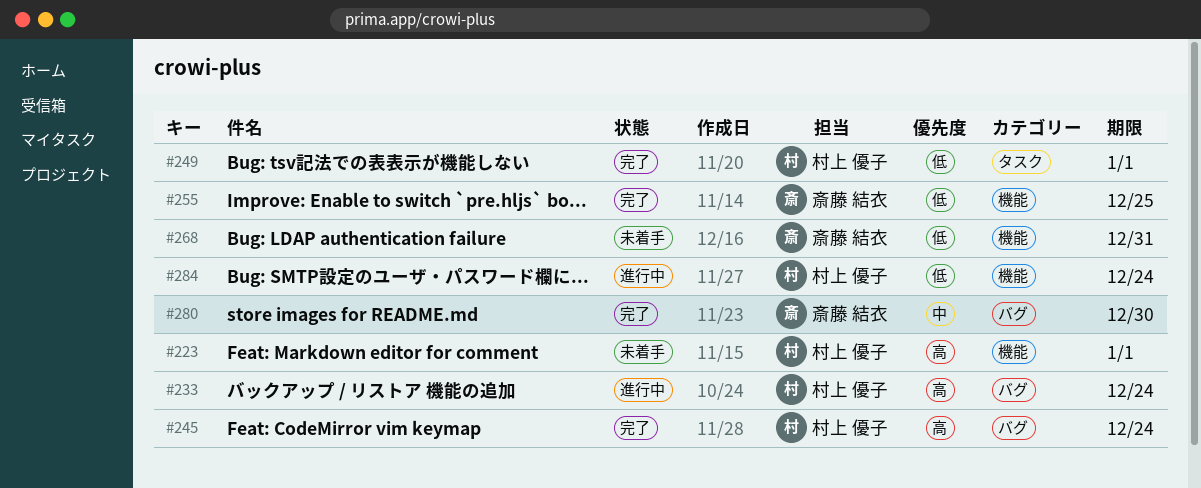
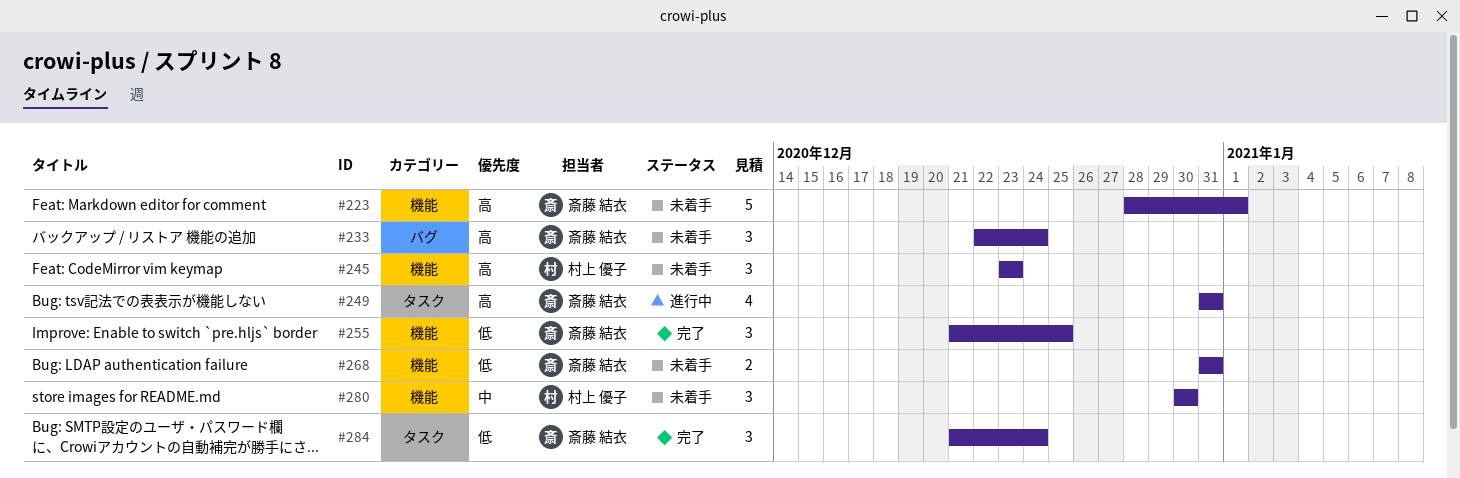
#223, owner: 村上 優子 -> 斎藤 結衣
#233, status: 進行中 -> 未着手
#233, owner: 村上 優子 -> 斎藤 結衣
#245, status: 完了 -> 未着手
#245, label: バグ -> 機能
#245, due: Dec 24 -> Dec 23
#249, status: 完了 -> 進行中
#249, owner: 村上 優子 -> 斎藤 結衣
#249, priority: 低 -> 高
#249, due: Jan 1 -> Dec 31
#280, status: 完了 -> 未着手
#280, owner: 斎藤 結衣 -> 村上 優子
#280, label: バグ -> 機能
#284, status: 進行中 -> 完了
#284, owner: 村上 優子 -> 斎藤 結衣
#284, label: 機能 -> タスク

